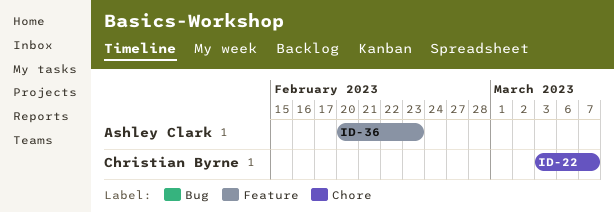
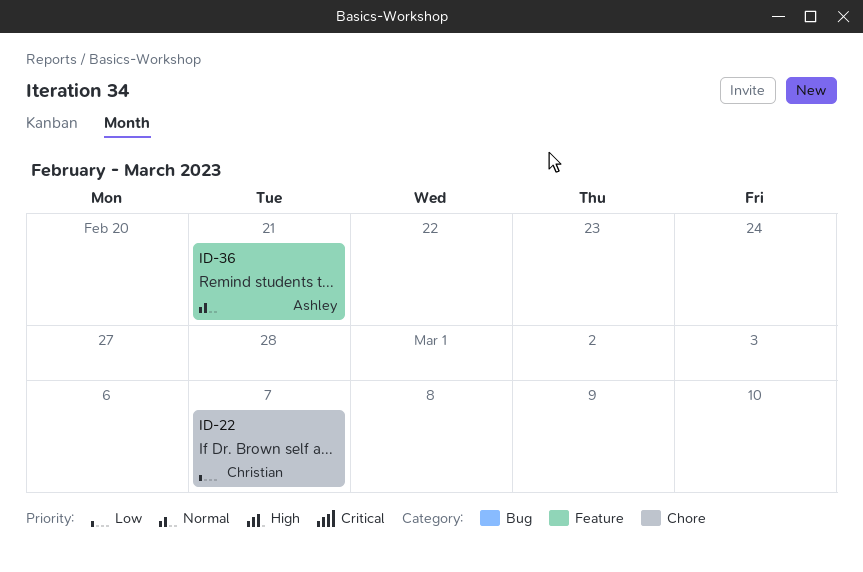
ID-36, due: Feb 23 -> Feb 21

